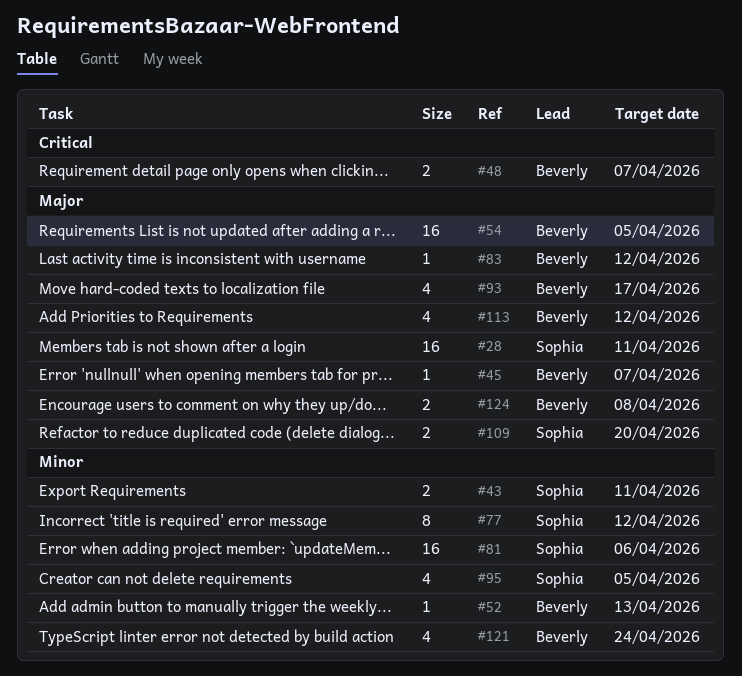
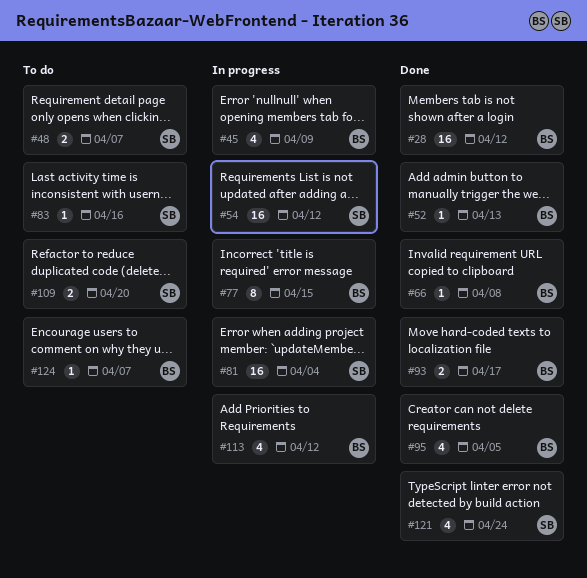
#28, owner: Sophia -> Beverly
#28, due: Apr 11 -> Apr 12
#43: present -> none
#45, estimate: 1 -> 4
#45, due: Apr 7 -> Apr 9
#48, owner: Beverly -> Sophia
#54, owner: Beverly -> Sophia
#54, due: Apr 5 -> Apr 12
#66: none -> present
#77, owner: Sophia -> Beverly
#77, due: Apr 12 -> Apr 15
#81, due: Apr 6 -> Apr 4
#83, owner: Beverly -> Sophia
#83, due: Apr 12 -> Apr 16
#93, estimate: 4 -> 2
#95, owner: Sophia -> Beverly
#121, owner: Beverly -> Sophia
#124, estimate: 2 -> 1
#124, due: Apr 8 -> Apr 7

